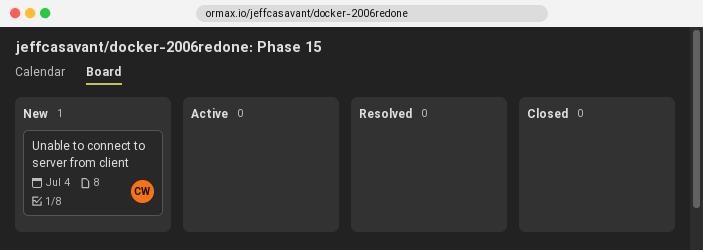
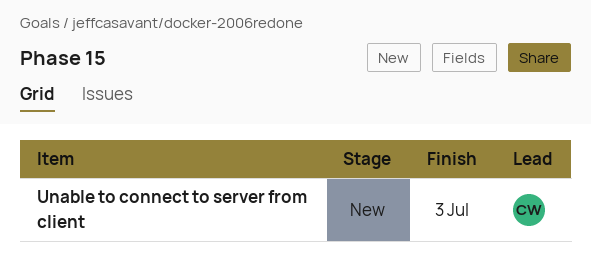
Unable to connect to server from client, due: Jul 4 -> Jul 3

